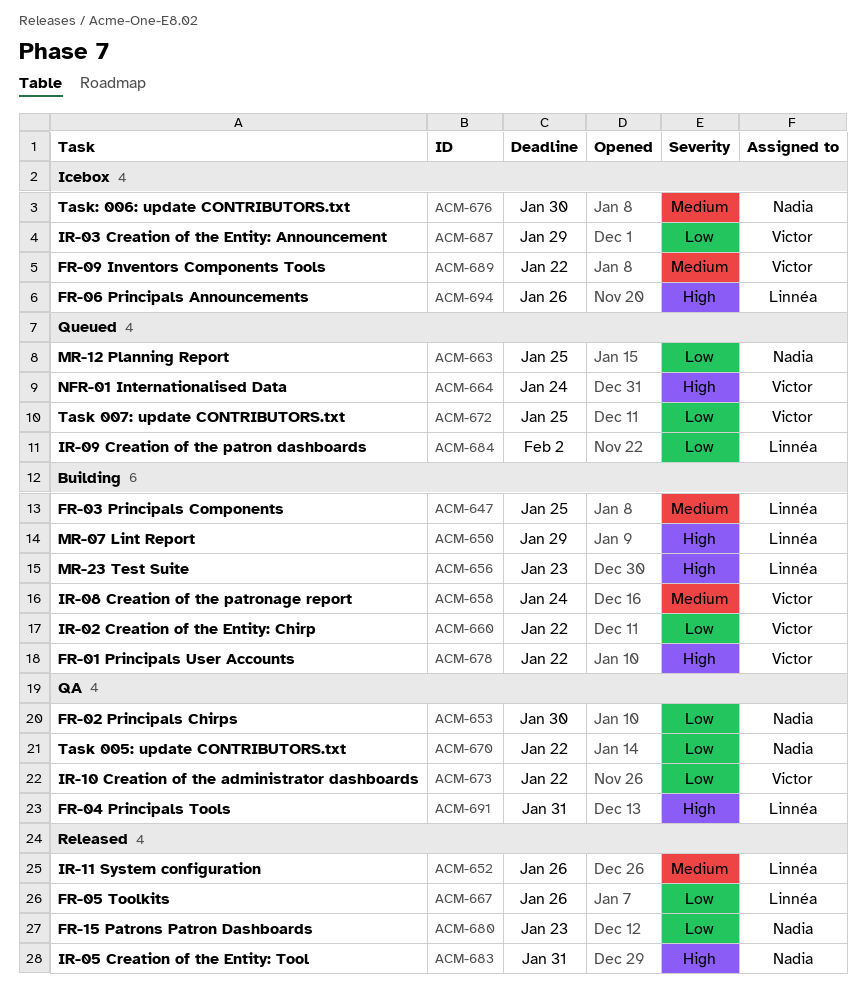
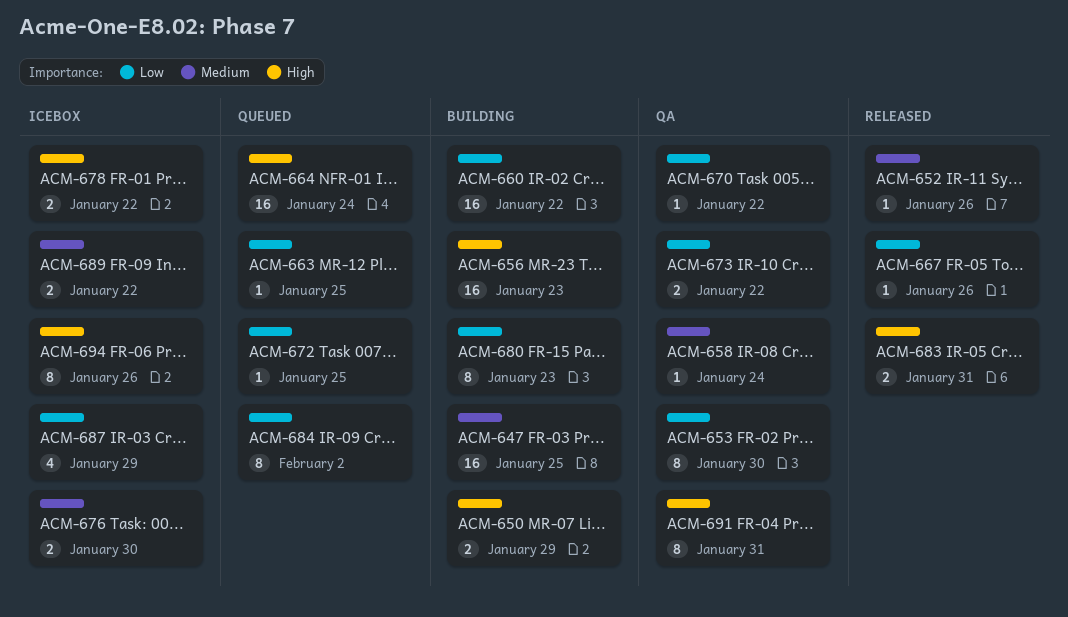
ACM-658, status: Building -> QA
ACM-678, status: Building -> Icebox
ACM-680, status: Released -> Building

